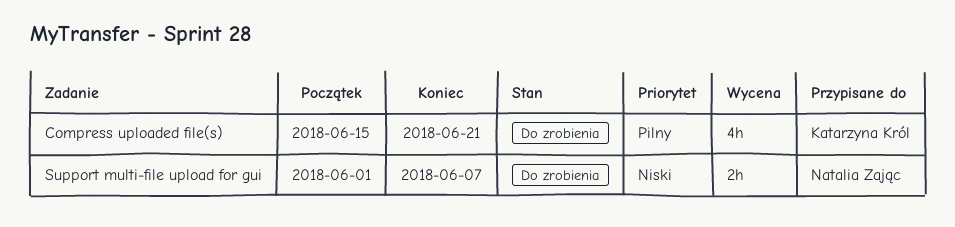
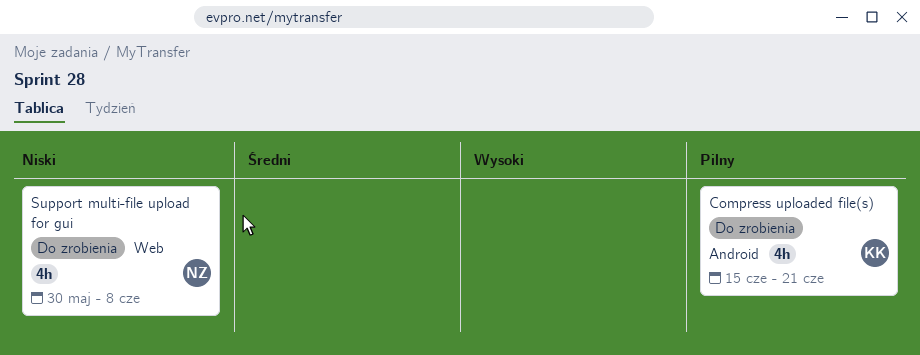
Support multi-file upload for gui, estimate: 2h -> 4h
Support multi-file upload for gui, start: Jun 1 -> May 30
Support multi-file upload for gui, due: Jun 7 -> Jun 8

